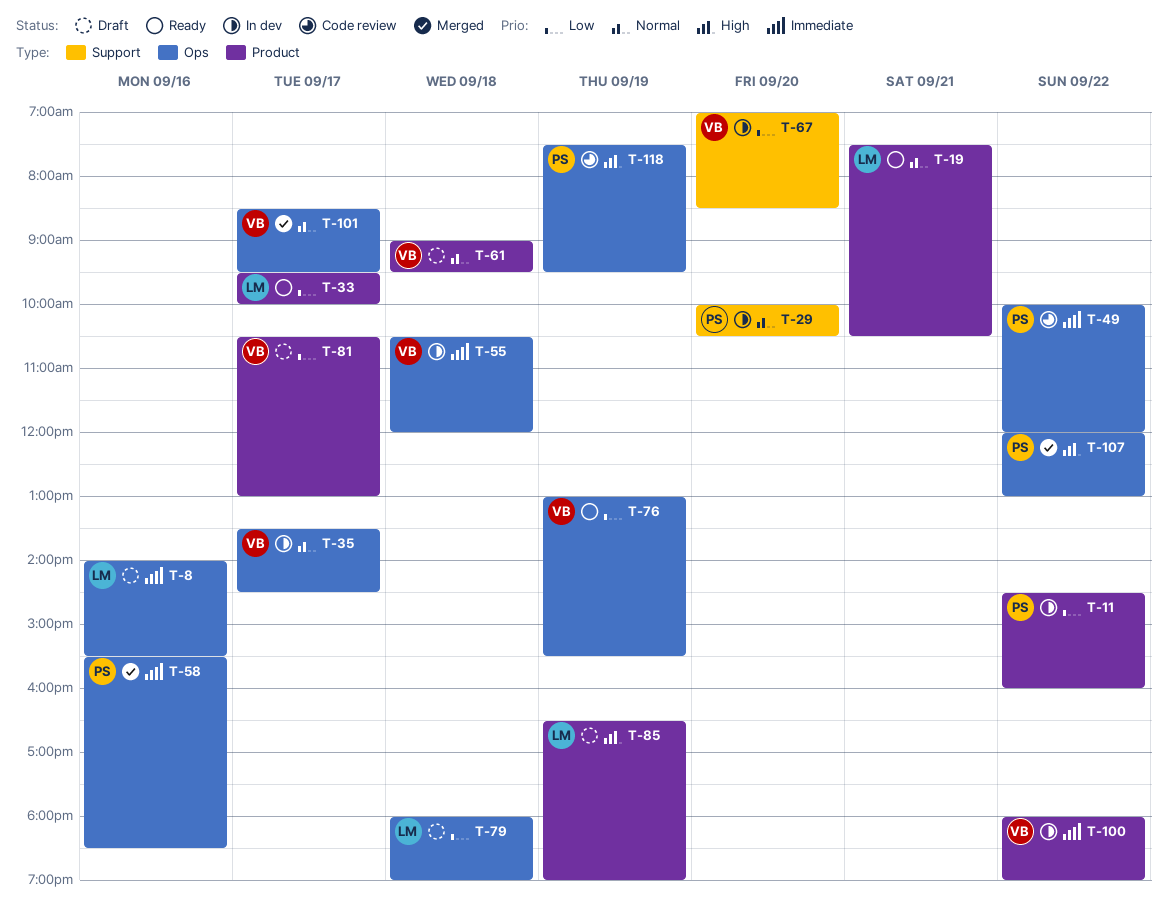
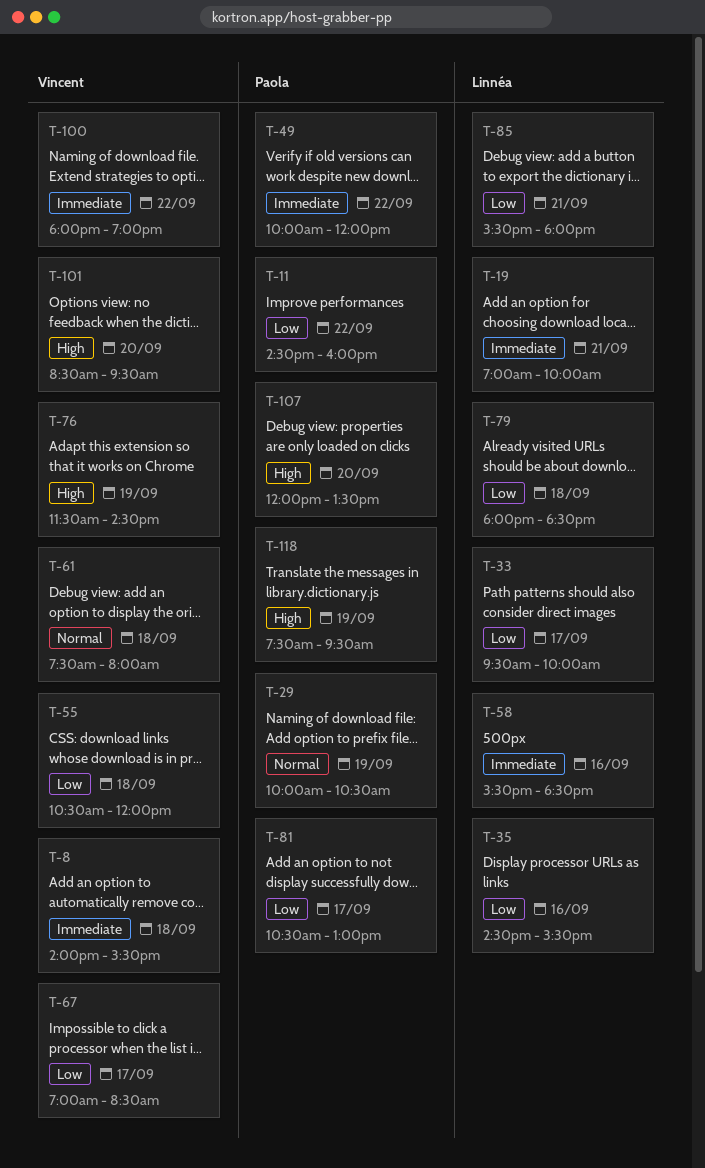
T-8, owner: Linnéa -> Vincent
T-8, day: Sep 16 -> Sep 18
T-19, priority: Normal -> Immediate
T-19, begins: 07:30 -> 07:00
T-19, ends: 10:30 -> 10:00
T-29, day: Sep 20 -> Sep 19
T-35, owner: Vincent -> Linnéa
T-35, priority: Normal -> Low
T-35, day: Sep 17 -> Sep 16
T-35, begins: 13:30 -> 14:30
T-35, ends: 14:30 -> 15:30
T-55, priority: Immediate -> Low
T-58, owner: Paola -> Linnéa
T-61, begins: 09:00 -> 07:30
T-61, ends: 09:30 -> 08:00
T-67, day: Sep 20 -> Sep 17
T-76, priority: Low -> High
T-76, begins: 13:00 -> 11:30
T-76, ends: 15:30 -> 14:30
T-79, ends: 19:00 -> 18:30
T-81, owner: Vincent -> Paola
T-85, priority: High -> Low
T-85, day: Sep 19 -> Sep 21
T-85, begins: 16:30 -> 15:30
T-85, ends: 19:00 -> 18:00
T-101, priority: Normal -> High
T-101, day: Sep 17 -> Sep 20
T-107, day: Sep 22 -> Sep 20
T-107, ends: 13:00 -> 13:30

